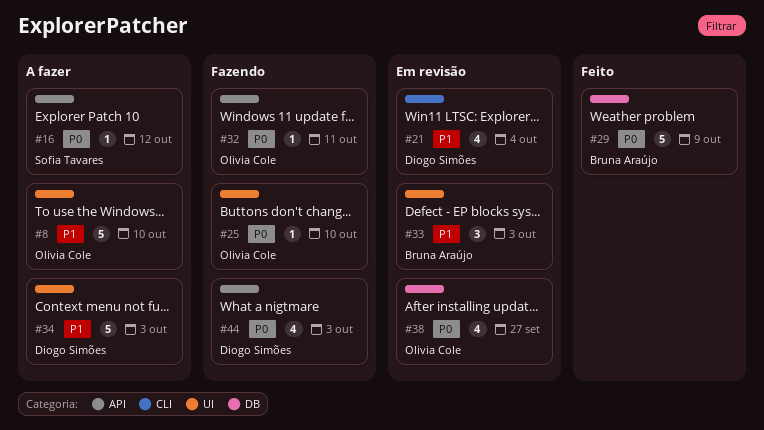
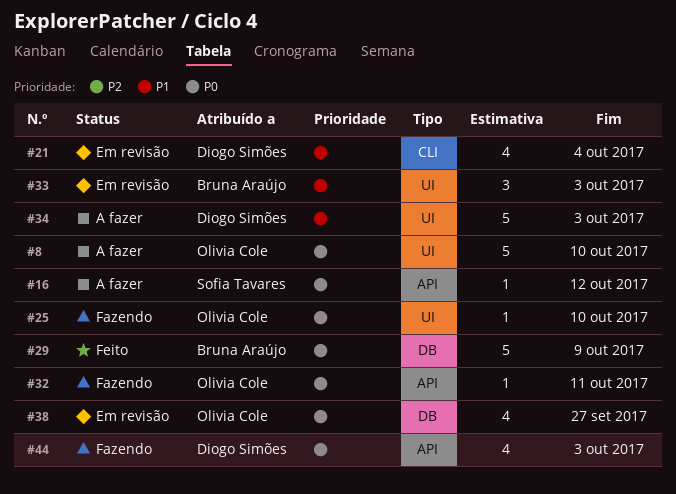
#8, priority: P1 -> P0

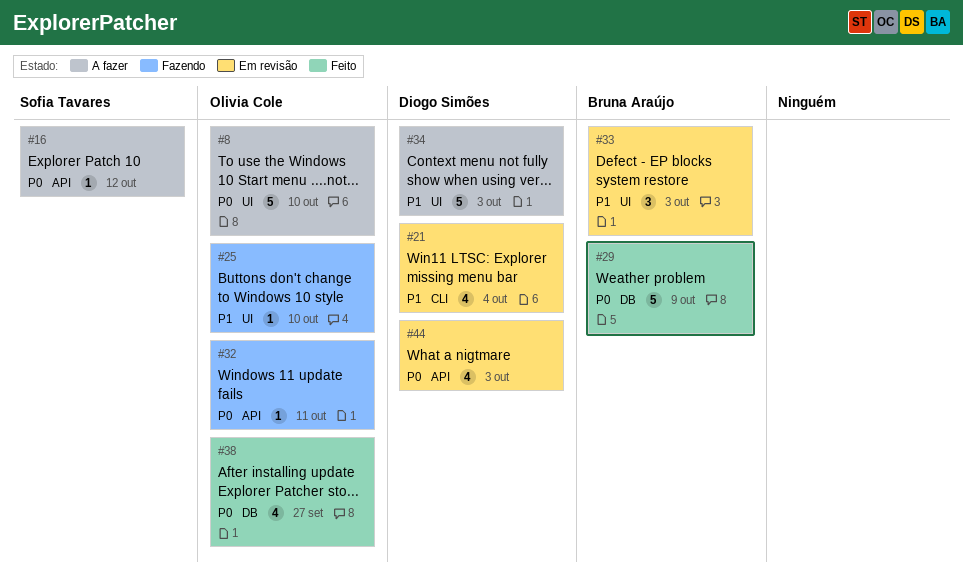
#25, priority: P0 -> P1
#38, status: Em revisão -> Feito
#44, status: Fazendo -> Em revisão

